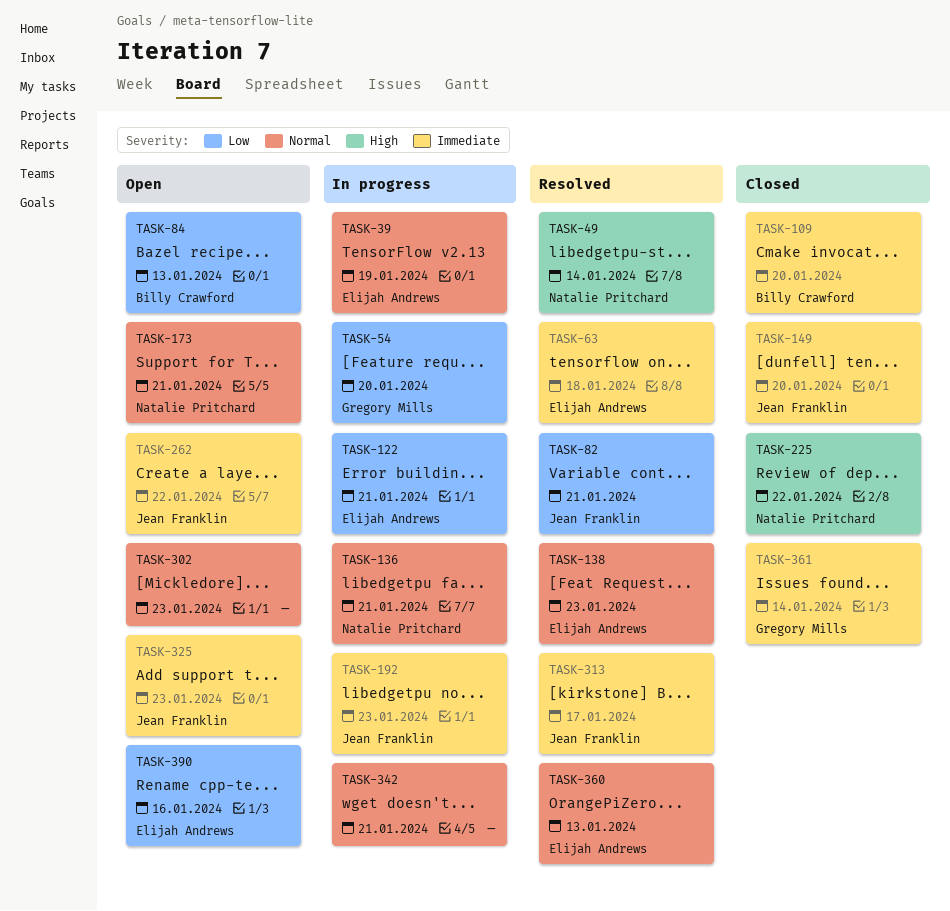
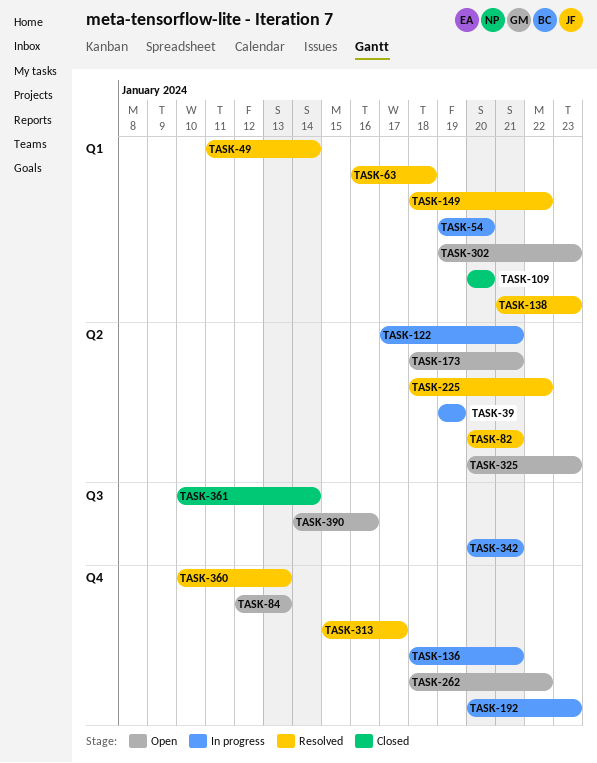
TASK-149, status: Closed -> Resolved
TASK-149, due: Jan 20 -> Jan 22
TASK-225, status: Closed -> Resolved

